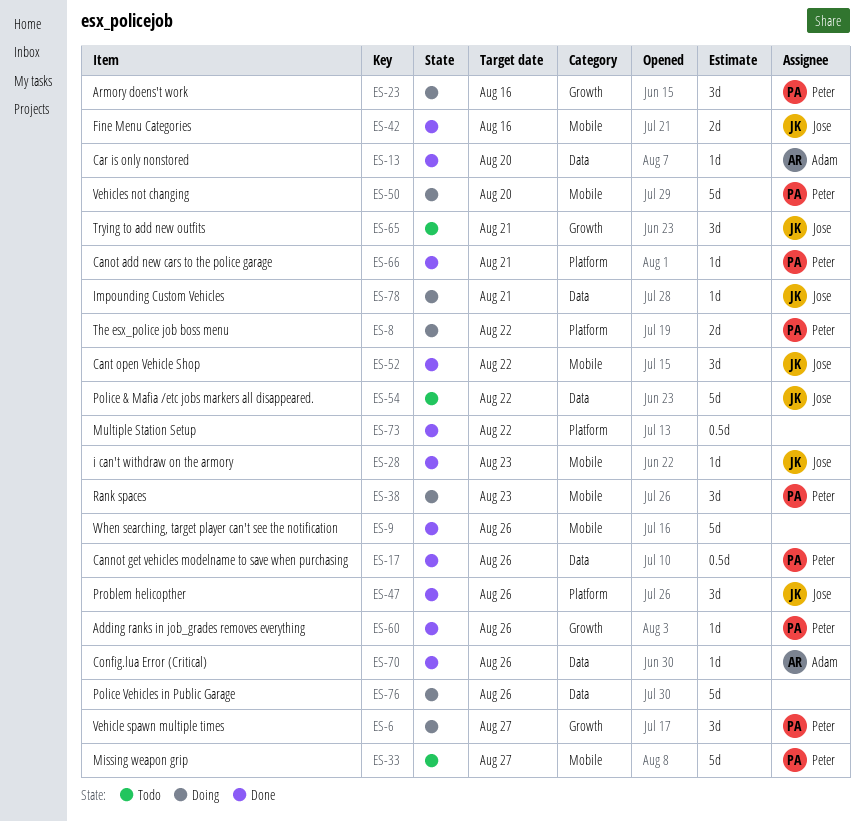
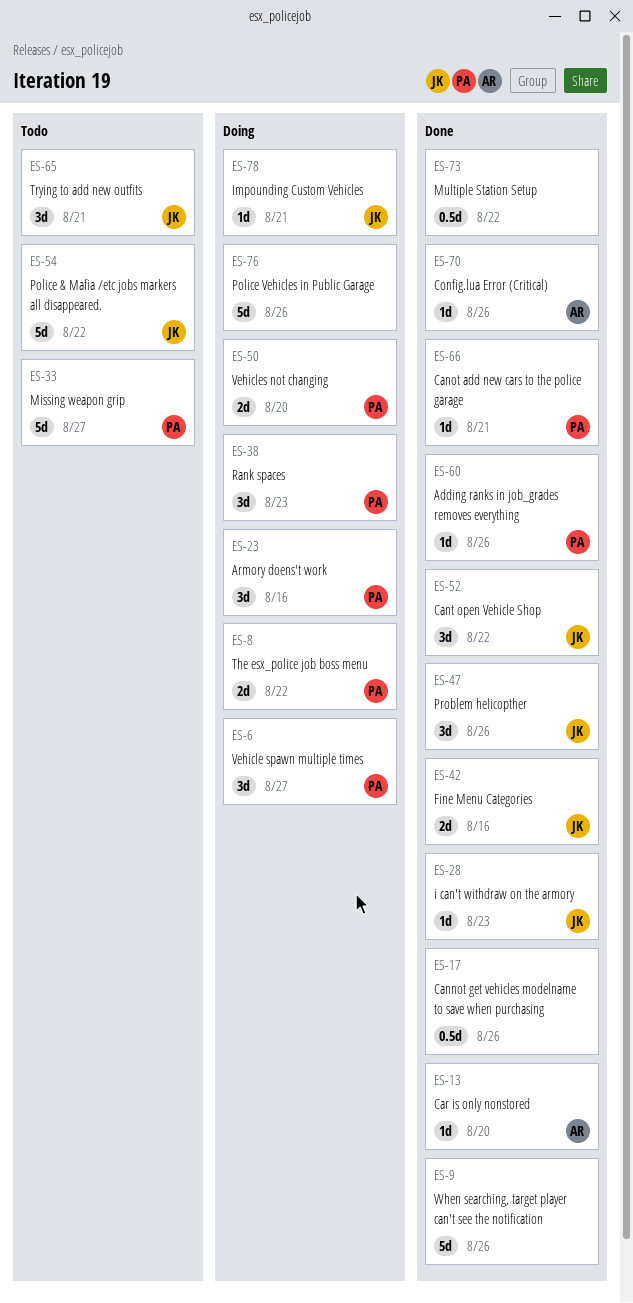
ES-17, owner: Peter -> none
ES-50, estimate: 5d -> 2d

